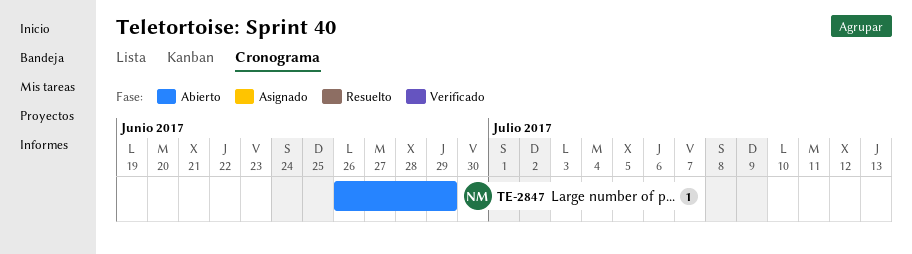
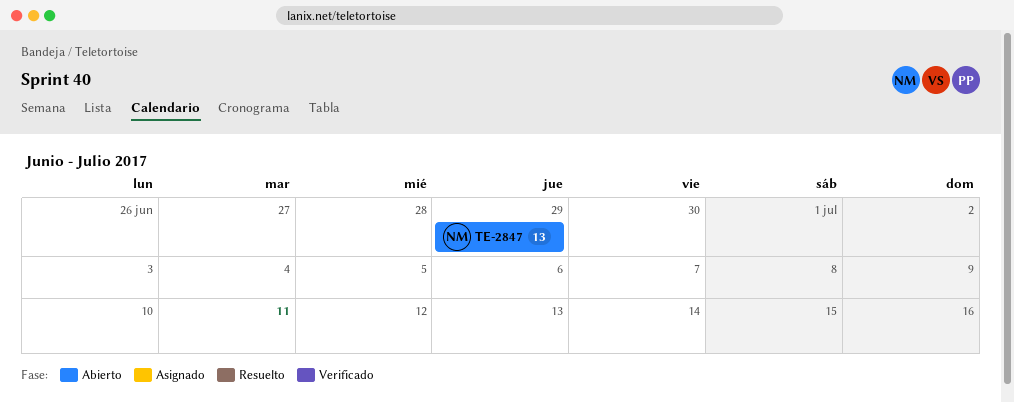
TE-2847, estimate: 1 -> 13
TE-2847, start: Jun 26 -> Jun 29

